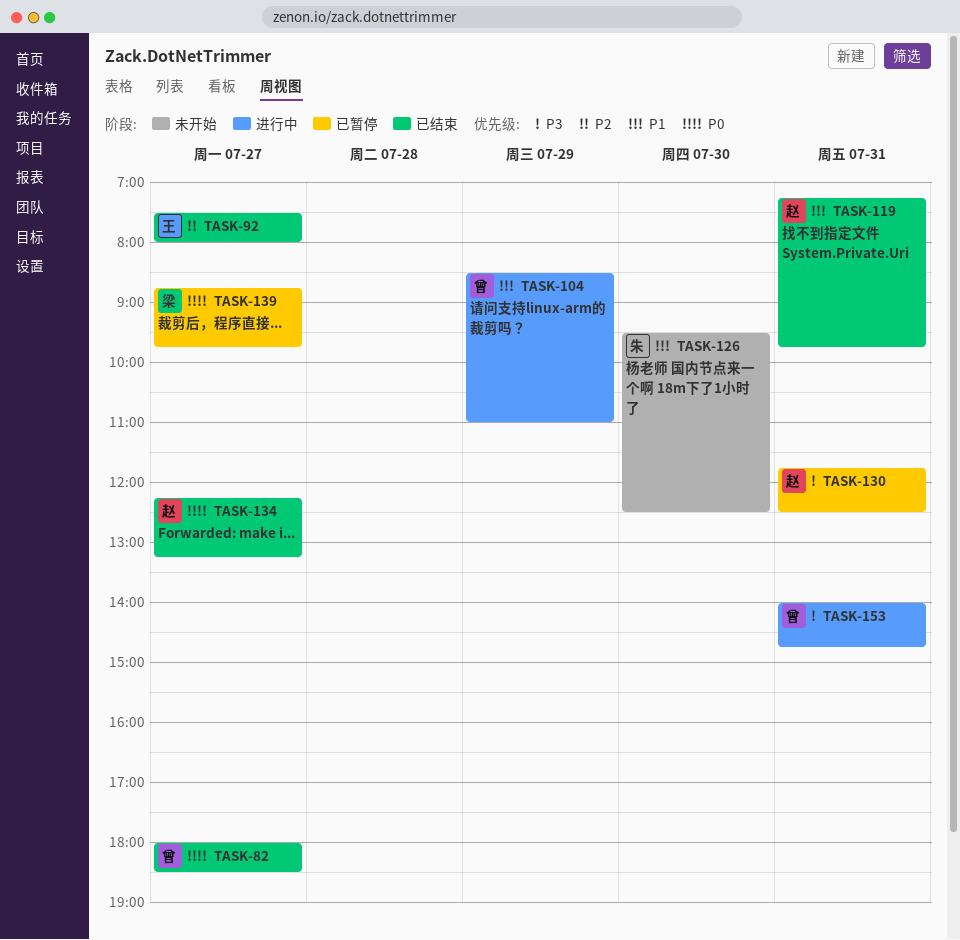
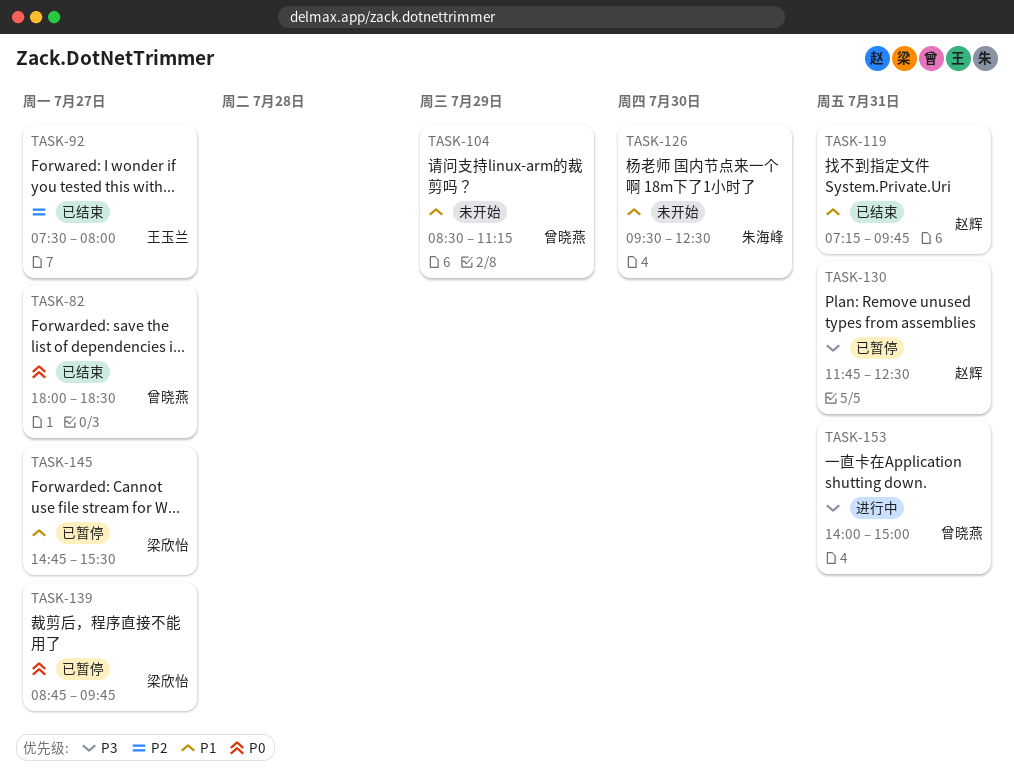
TASK-104, status: 进行中 -> 未开始
TASK-104, ends: 11:00 -> 11:15
TASK-134: present -> none
TASK-145: none -> present
TASK-153, ends: 14:45 -> 15:00

